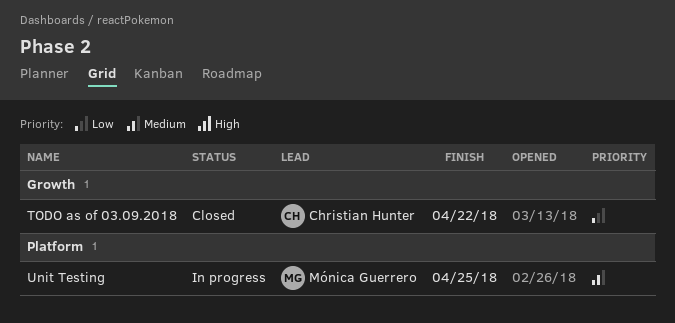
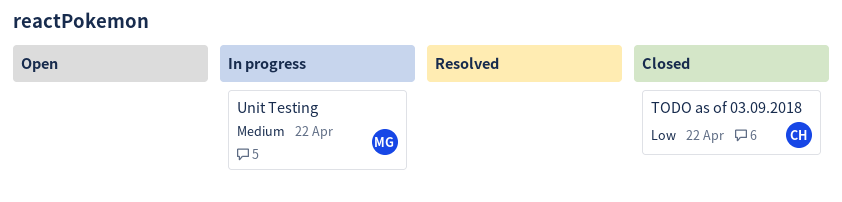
Unit Testing, due: Apr 25 -> Apr 22

